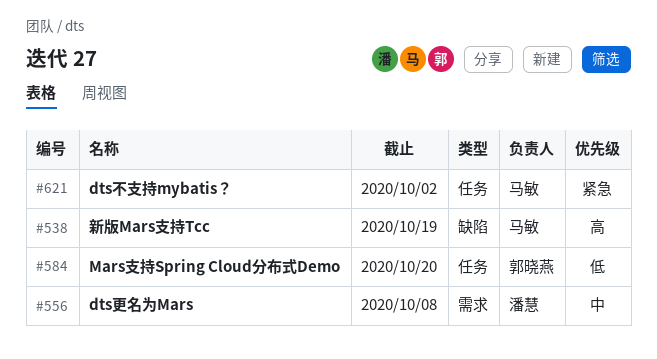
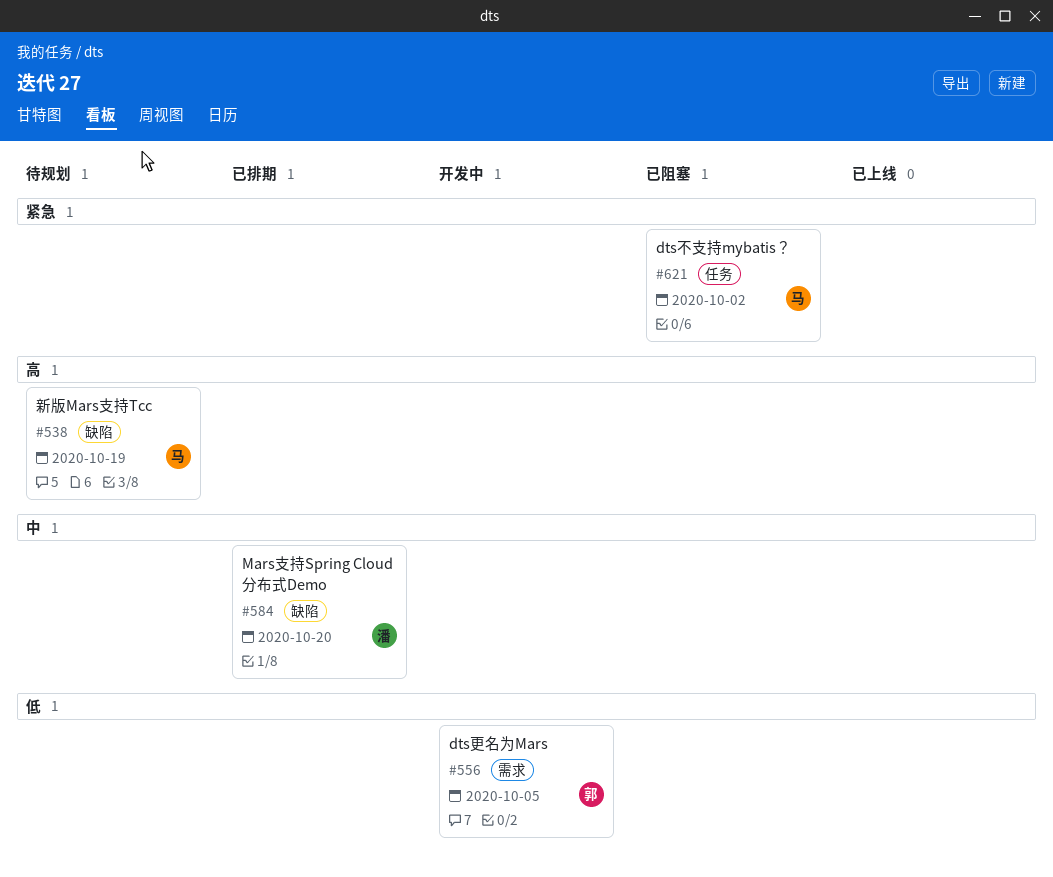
#556, owner: 潘慧 -> 郭晓燕
#556, priority: 中 -> 低
#556, due: Oct 8 -> Oct 5
#584, owner: 郭晓燕 -> 潘慧
#584, priority: 低 -> 中
#584, label: 任务 -> 缺陷

